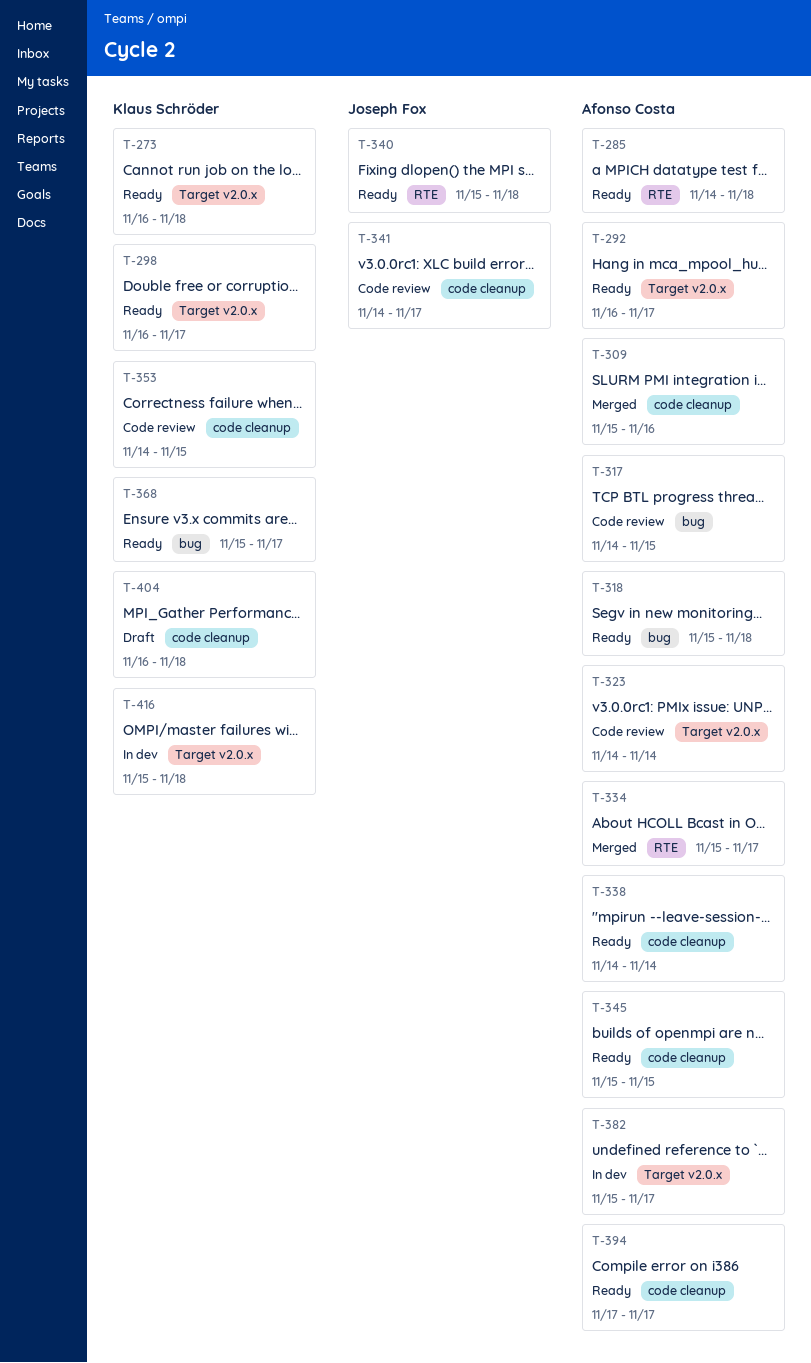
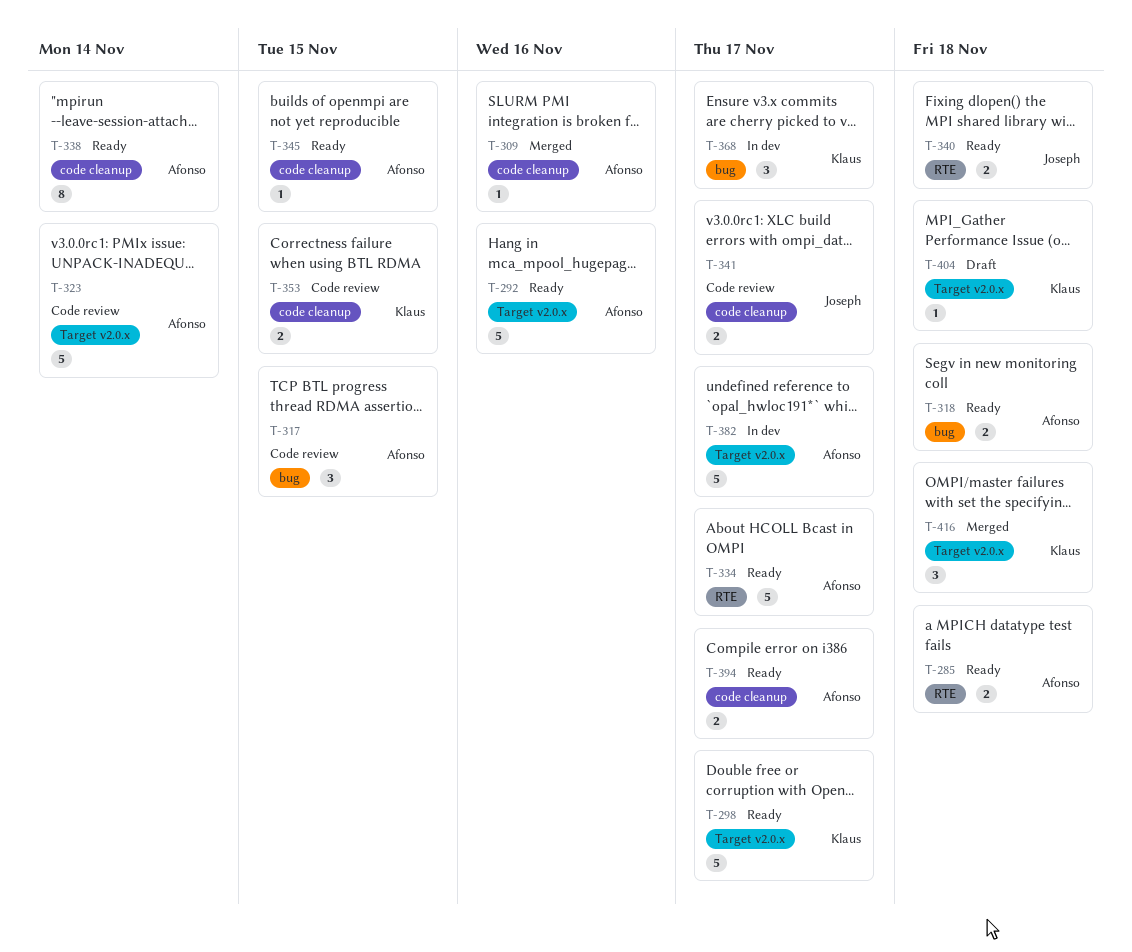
T-273: present -> none
T-292, due: Nov 17 -> Nov 16
T-334, status: Merged -> Ready
T-368, status: Ready -> In dev
T-404, label: code cleanup -> Target v2.0.x
T-416, status: In dev -> Merged

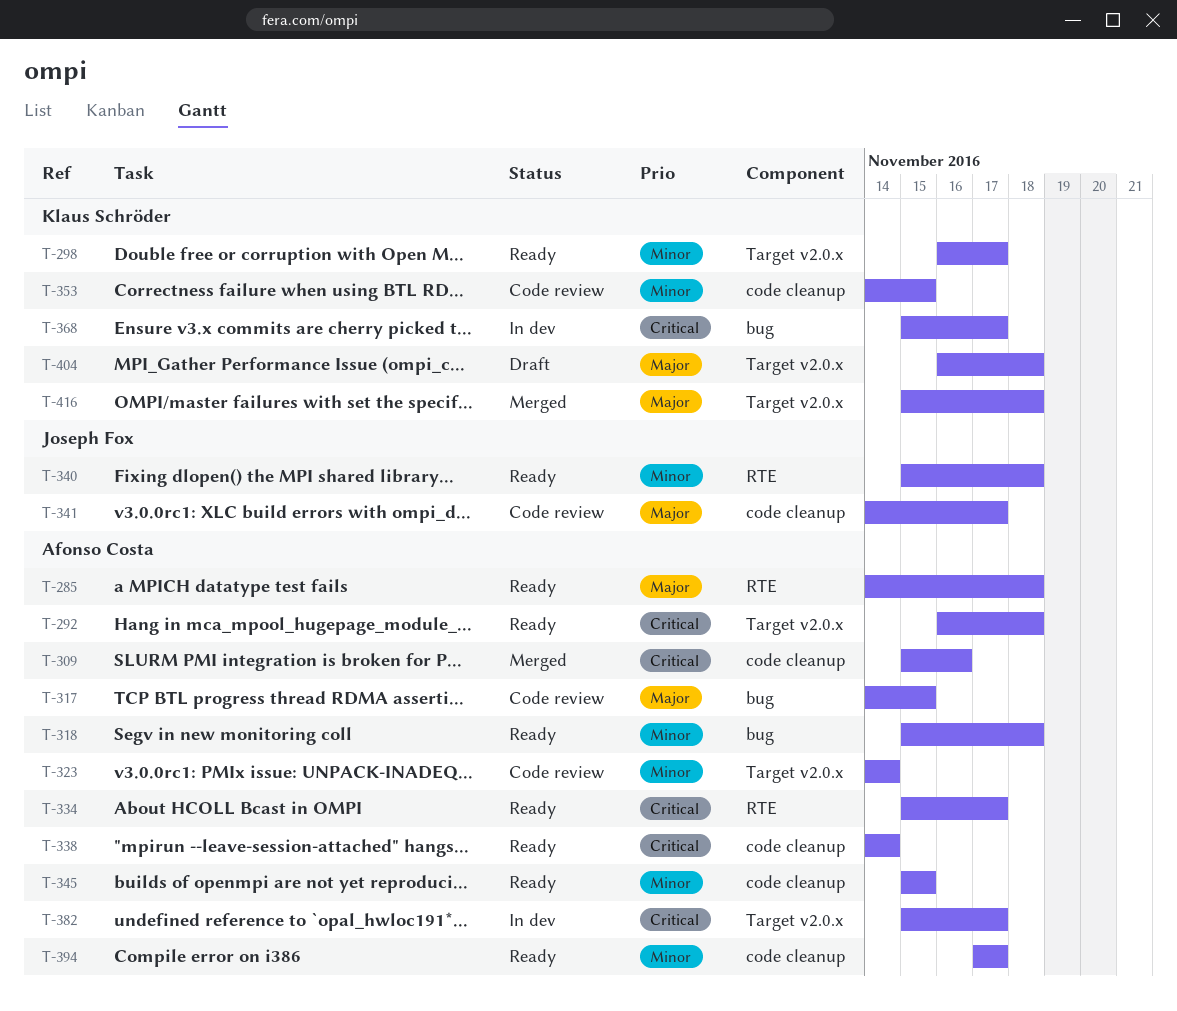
T-292, due: Nov 16 -> Nov 18

